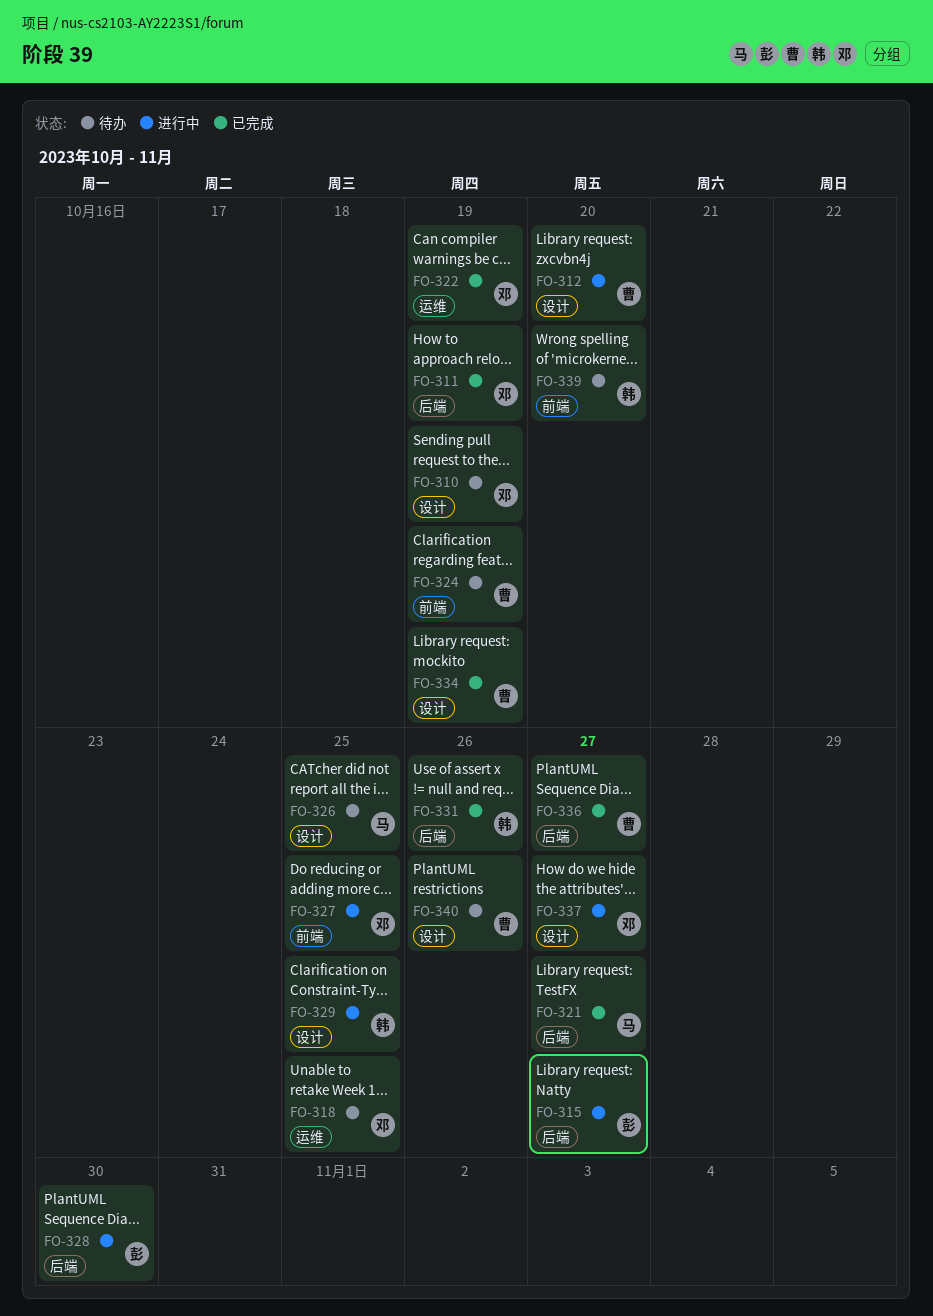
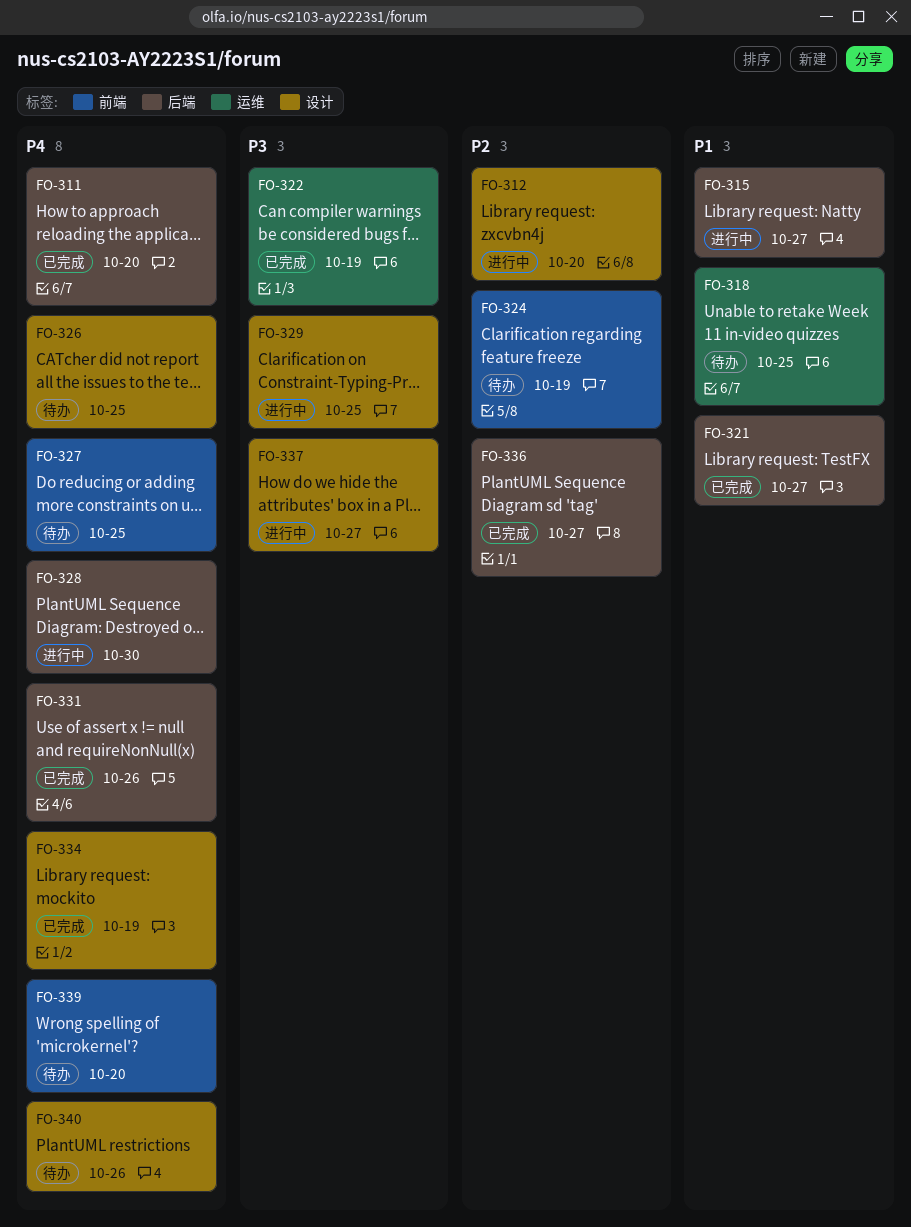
FO-310: present -> none
FO-311, due: Oct 19 -> Oct 20
FO-327, status: 进行中 -> 待办

